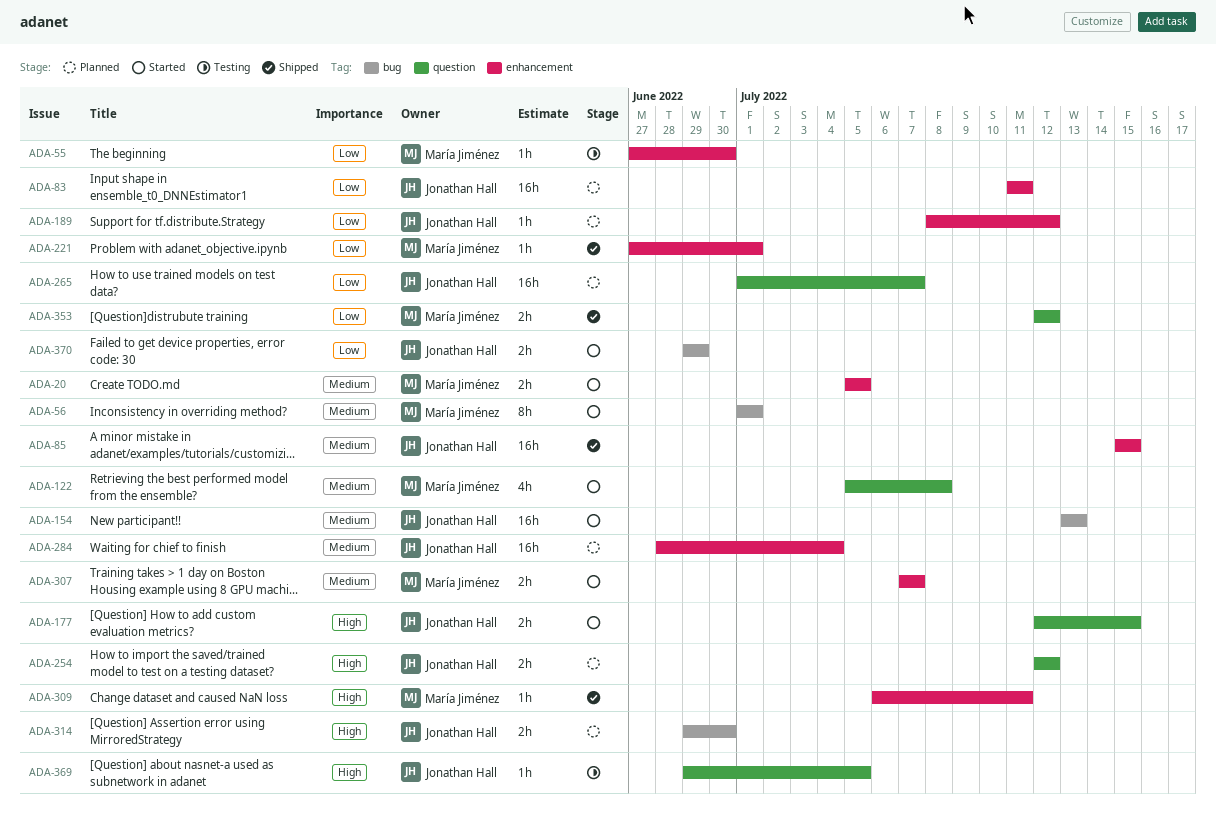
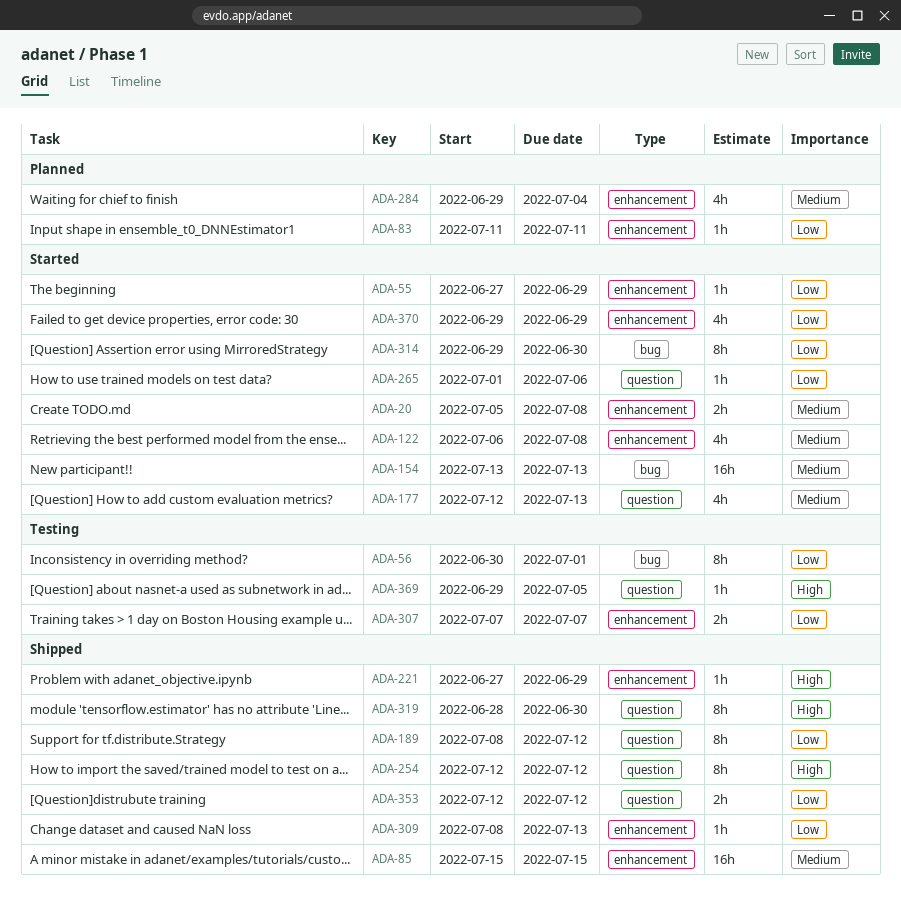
ADA-20, due: Jul 5 -> Jul 8
ADA-55, status: Testing -> Started
ADA-55, due: Jun 30 -> Jun 29
ADA-56, status: Started -> Testing
ADA-56, priority: Medium -> Low
ADA-56, start: Jul 1 -> Jun 30
ADA-83, estimate: 16h -> 1h
ADA-122, label: question -> enhancement
ADA-122, start: Jul 5 -> Jul 6
ADA-177, priority: High -> Medium
ADA-177, estimate: 2h -> 4h
ADA-177, due: Jul 15 -> Jul 13
ADA-189, status: Planned -> Shipped
ADA-189, label: enhancement -> question
ADA-189, estimate: 1h -> 8h
ADA-221, priority: Low -> High
ADA-221, due: Jul 1 -> Jun 29
ADA-254, status: Planned -> Shipped
ADA-254, estimate: 2h -> 8h
ADA-265, status: Planned -> Started
ADA-265, estimate: 16h -> 1h
ADA-265, due: Jul 7 -> Jul 6
ADA-284, estimate: 16h -> 4h
ADA-284, start: Jun 28 -> Jun 29
ADA-307, status: Started -> Testing
ADA-307, priority: Medium -> Low
ADA-309, priority: High -> Low
ADA-309, start: Jul 6 -> Jul 8
ADA-309, due: Jul 11 -> Jul 13
ADA-314, status: Planned -> Started
ADA-314, priority: High -> Low
ADA-314, estimate: 2h -> 8h
ADA-319: none -> present
ADA-370, label: bug -> enhancement
ADA-370, estimate: 2h -> 4h

